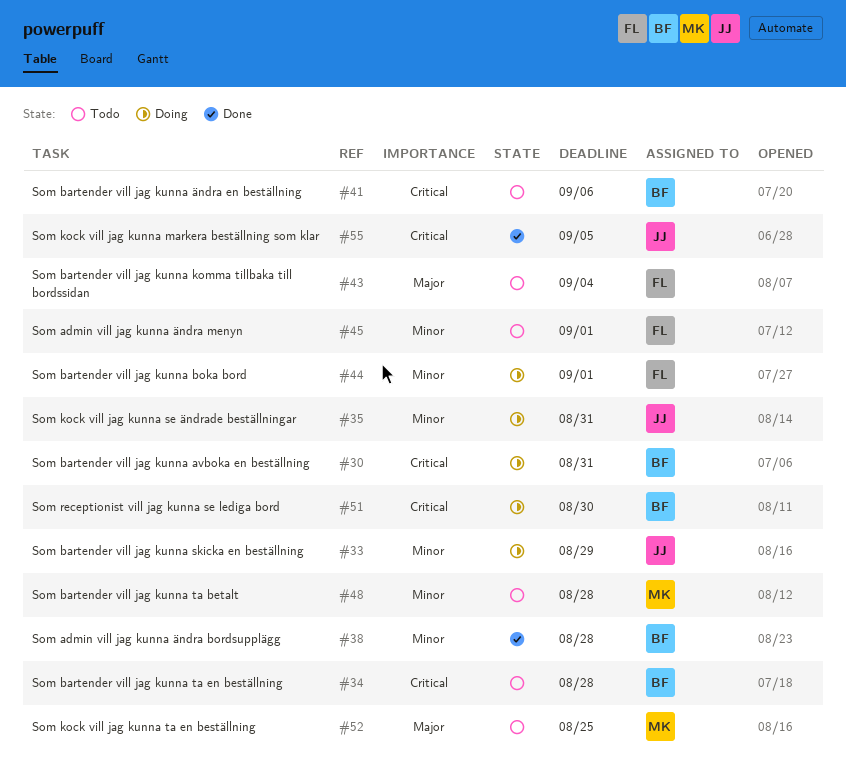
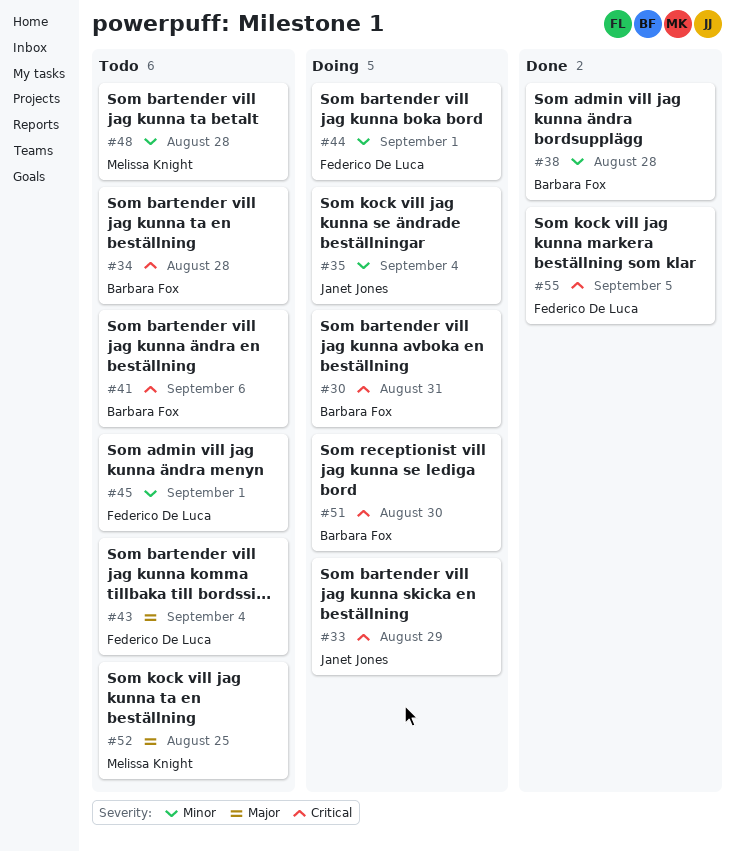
#33, priority: Minor -> Critical
#35, due: Aug 31 -> Sep 4
#55, owner: Janet Jones -> Federico De Luca

